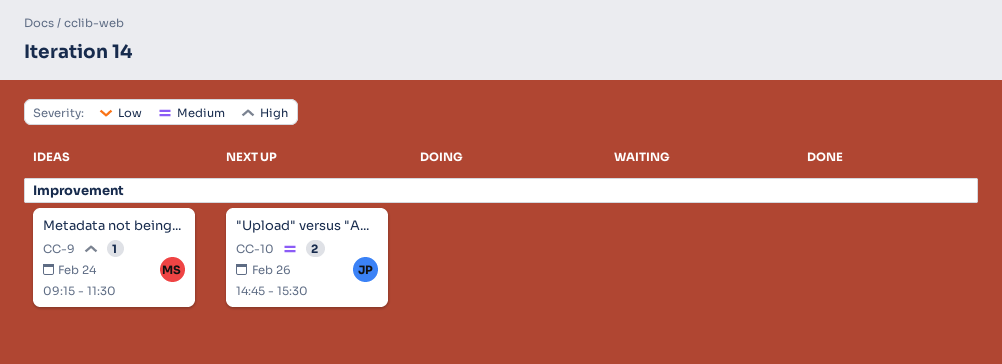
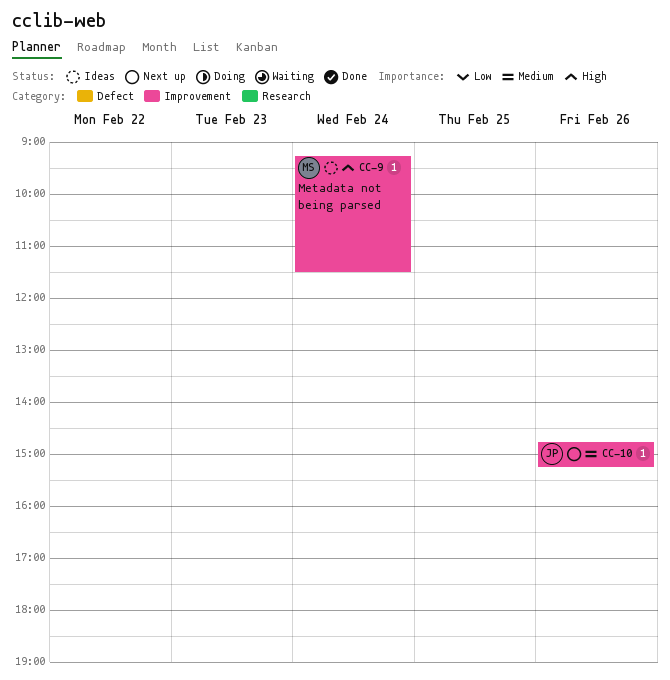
CC-10, estimate: 2 -> 1
CC-10, ends: 15:30 -> 15:15

